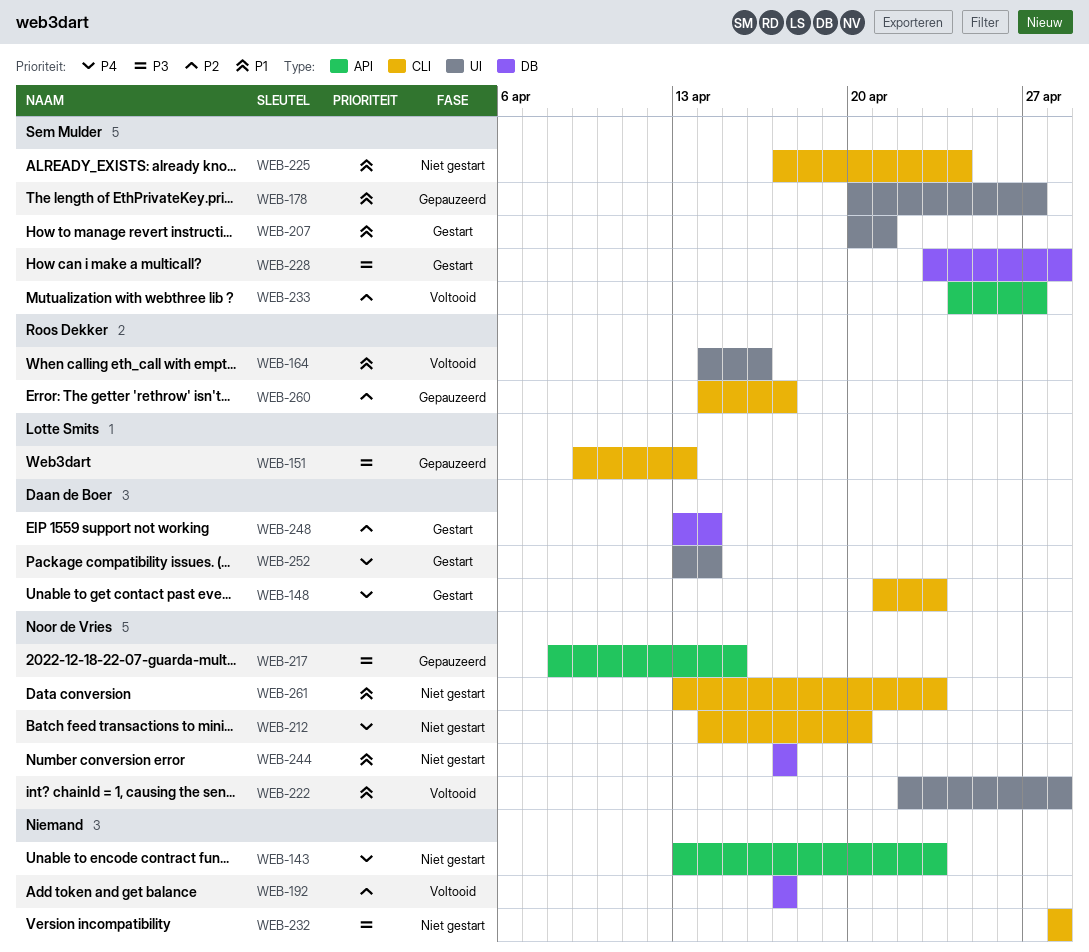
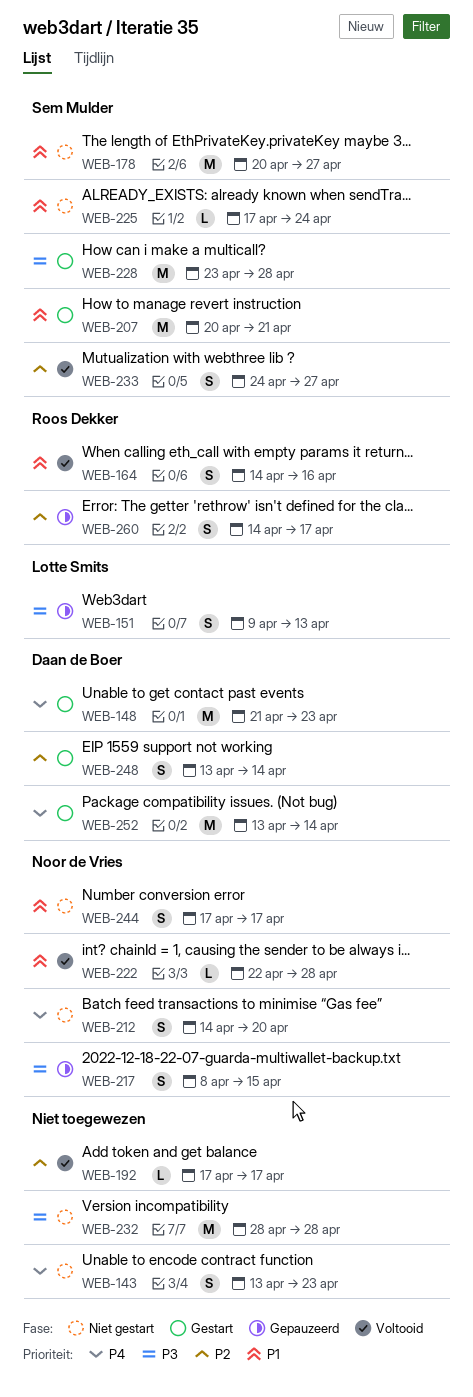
WEB-178, status: Gepauzeerd -> Niet gestart
WEB-261: present -> none

